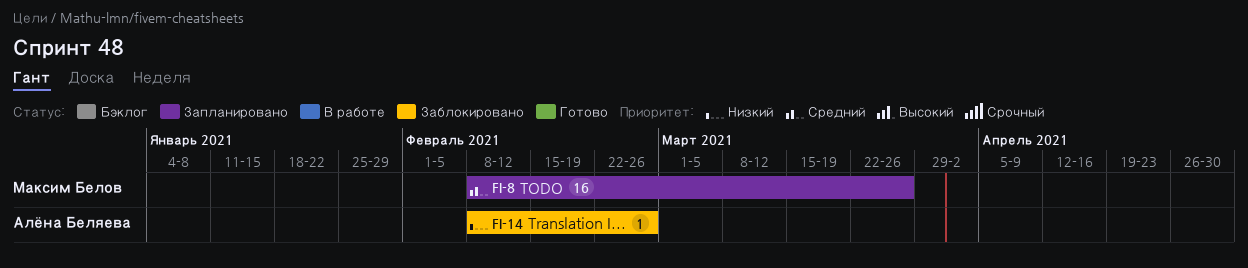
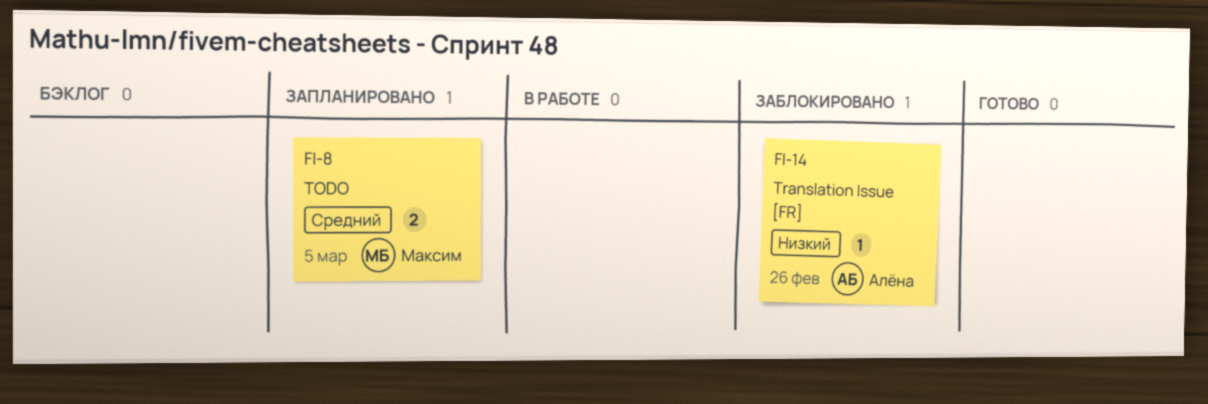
FI-8, estimate: 16 -> 2
FI-8, due: Mar 26 -> Mar 5

